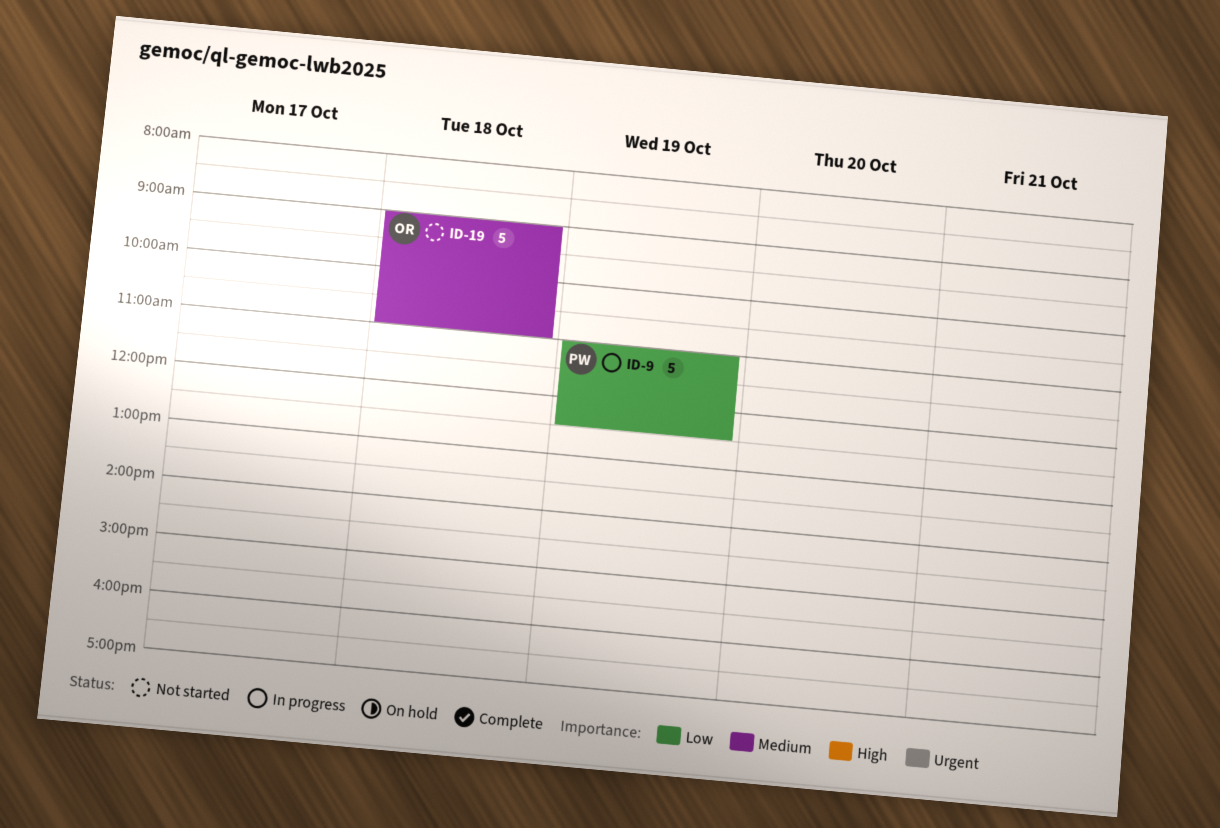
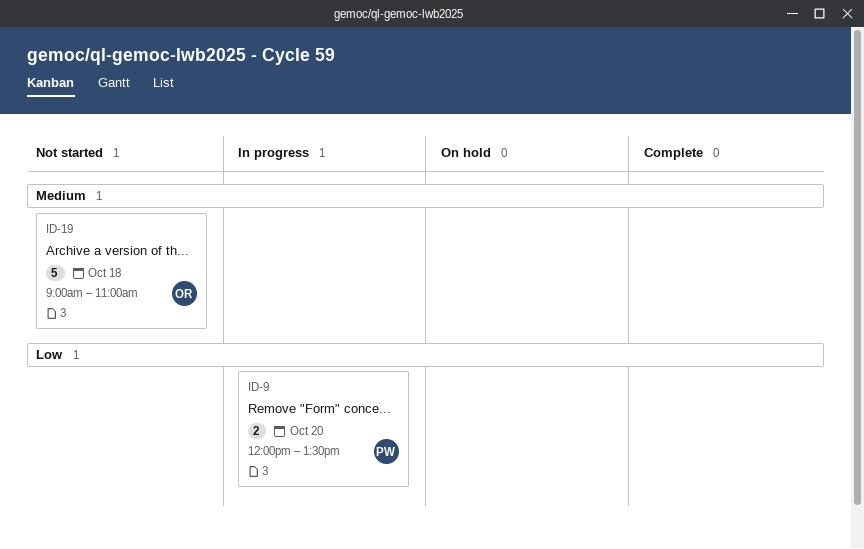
ID-9, estimate: 5 -> 2
ID-9, day: Oct 19 -> Oct 20
ID-9, begins: 11:00 -> 12:00
ID-9, ends: 12:30 -> 13:30

